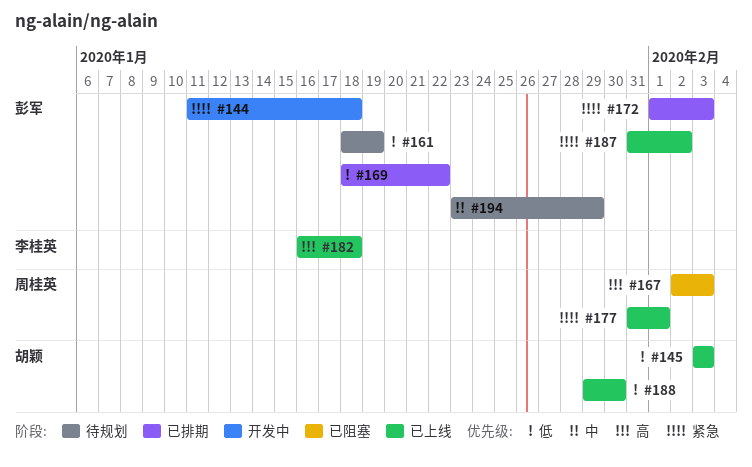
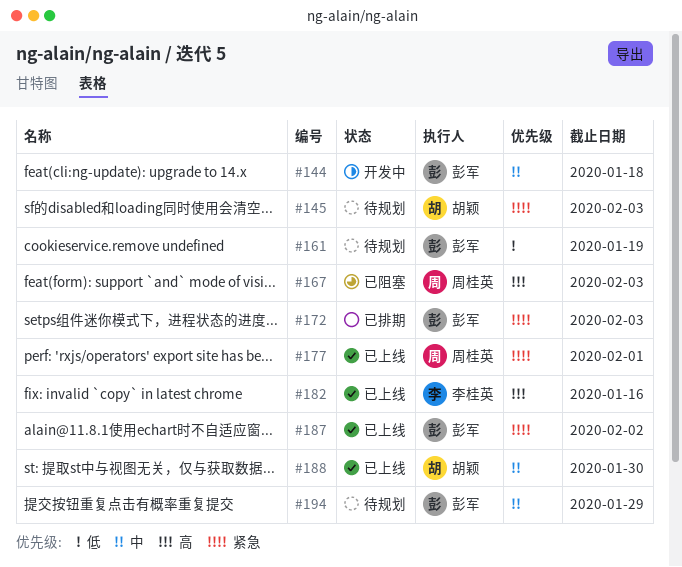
#144, priority: 紧急 -> 中
#145, status: 已上线 -> 待规划
#145, priority: 低 -> 紧急
#169: present -> none
#182, due: Jan 18 -> Jan 16
#188, priority: 低 -> 中

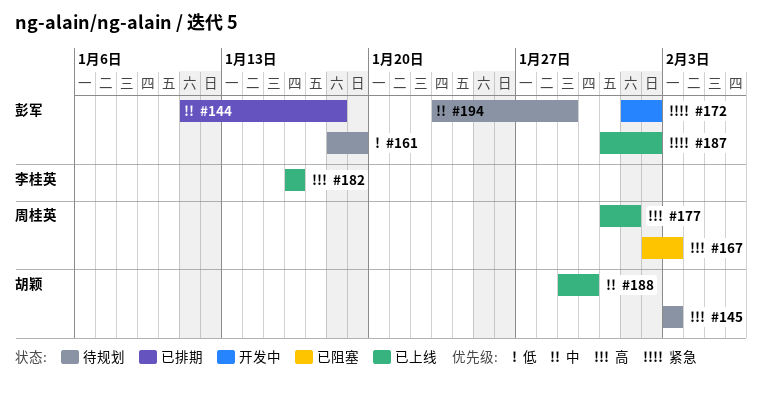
#144, status: 开发中 -> 已排期
#145, priority: 紧急 -> 高
#172, status: 已排期 -> 开发中
#172, due: Feb 3 -> Feb 2
#177, priority: 紧急 -> 高

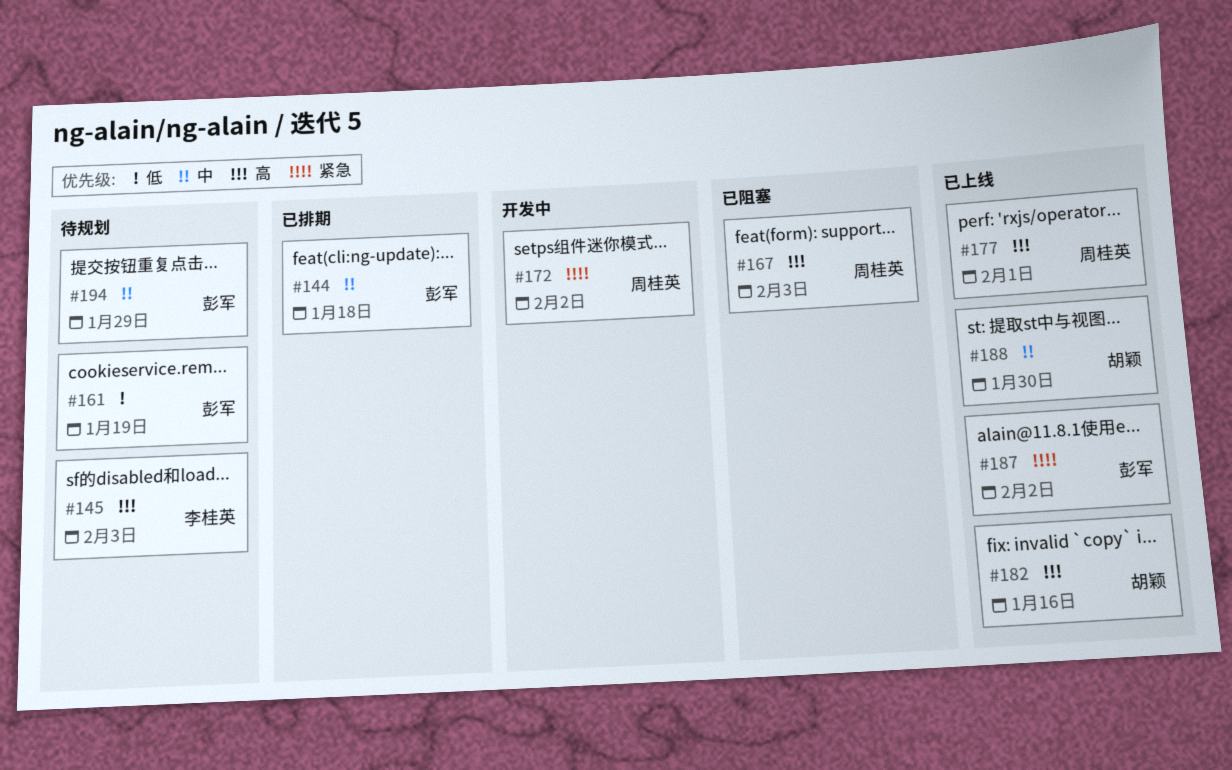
#145, owner: 胡颖 -> 李桂英
#172, owner: 彭军 -> 周桂英
#182, owner: 李桂英 -> 胡颖

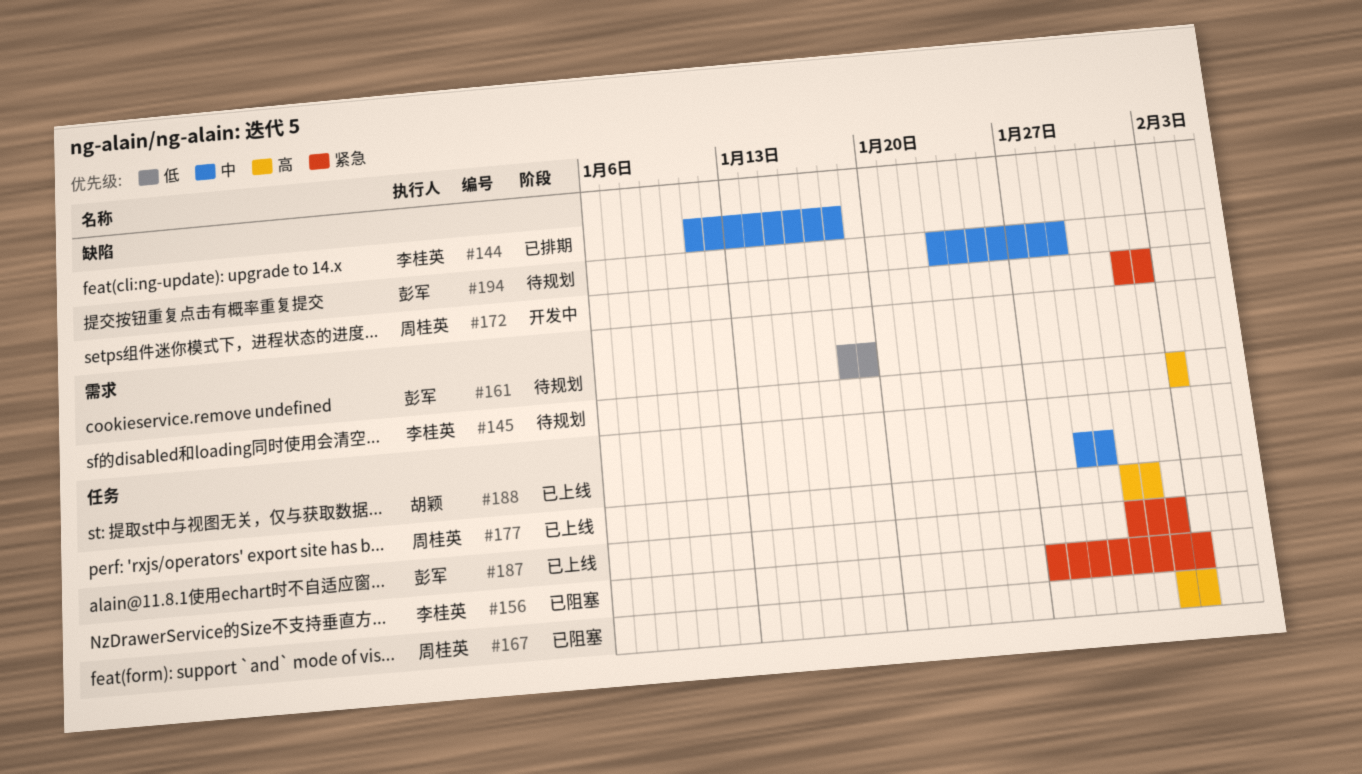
#144, owner: 彭军 -> 李桂英
#156: none -> present
#182: present -> none

